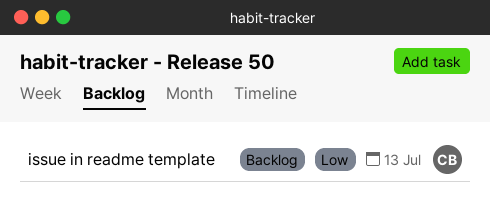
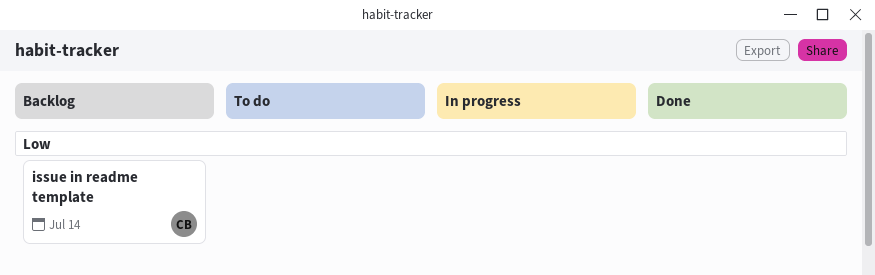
issue in readme template, due: Jul 13 -> Jul 14

